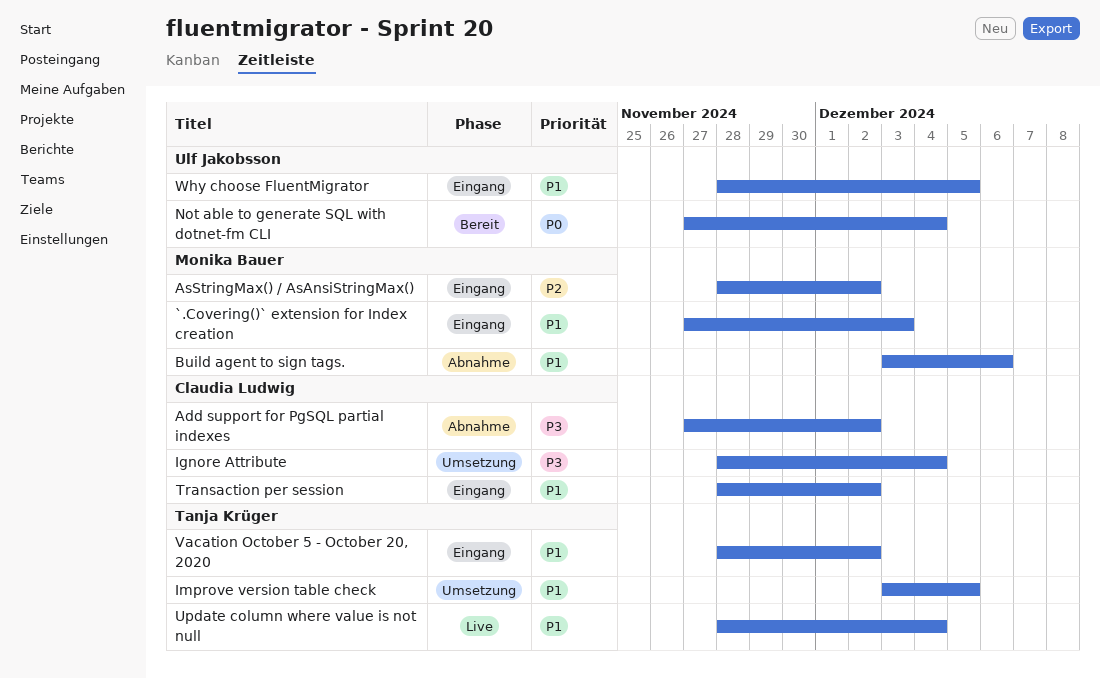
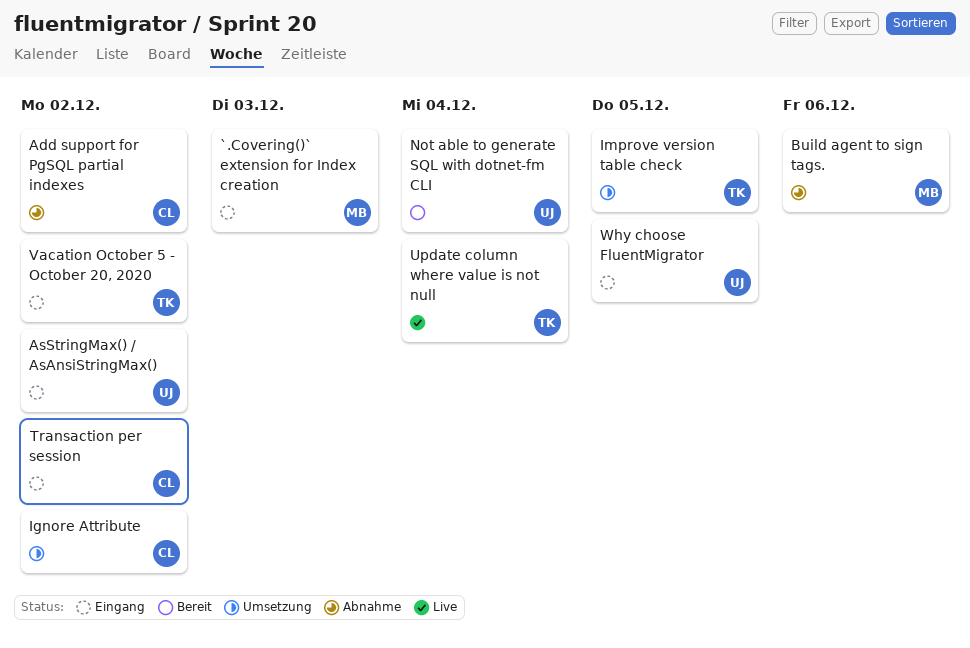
AsStringMax() / AsAnsiStringMax(), owner: Monika Bauer -> Ulf Jakobsson
Ignore Attribute, due: Dec 4 -> Dec 2

